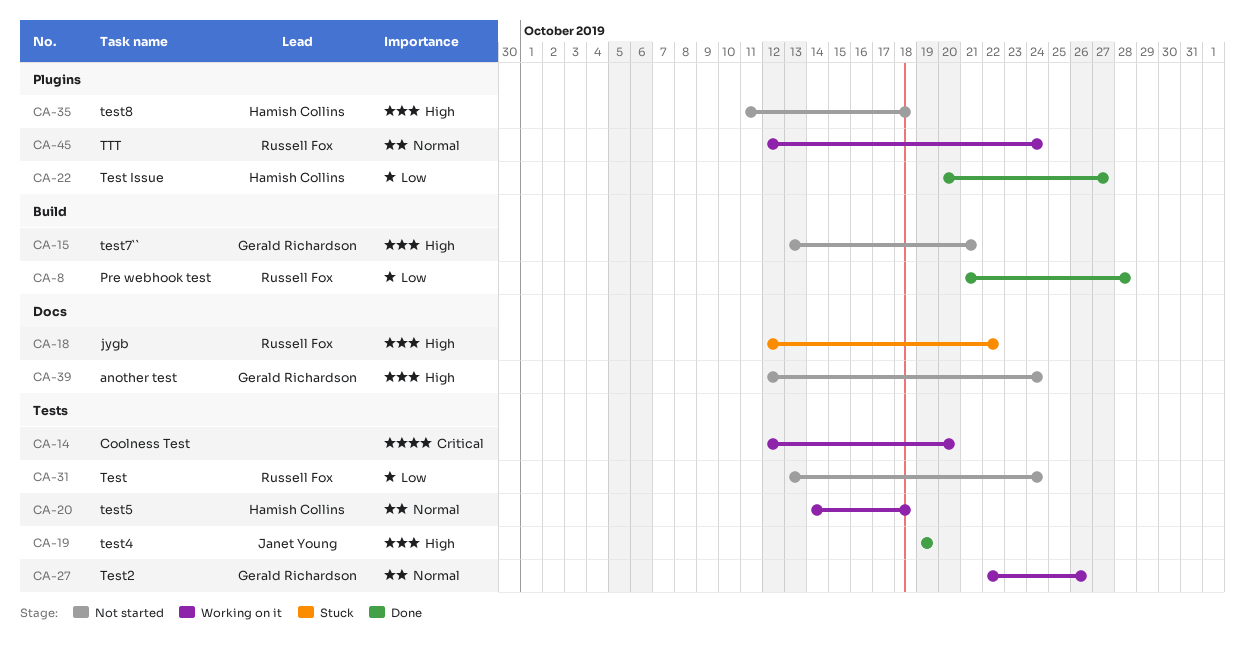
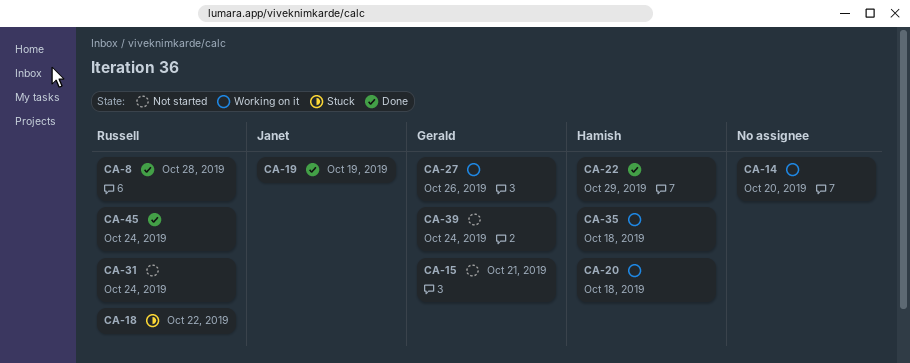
CA-22, due: Oct 27 -> Oct 29
CA-35, status: Not started -> Working on it
CA-45, status: Working on it -> Done

